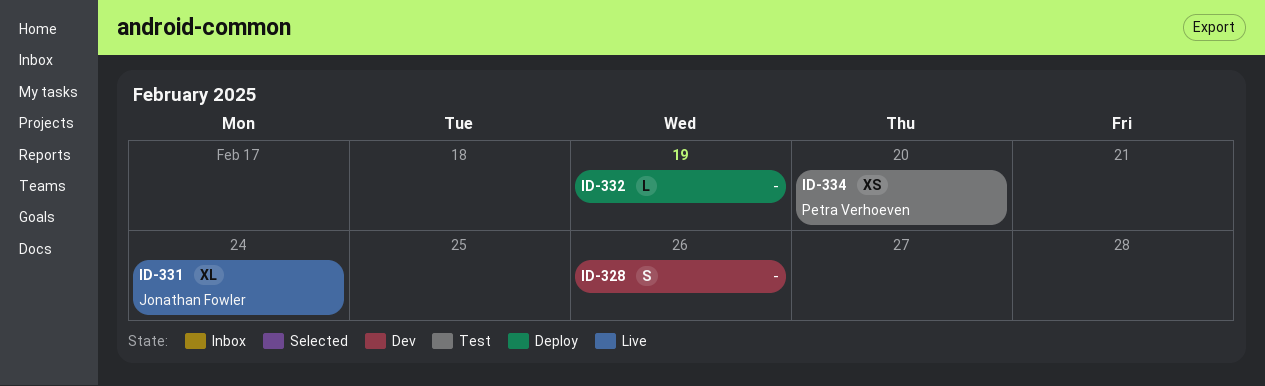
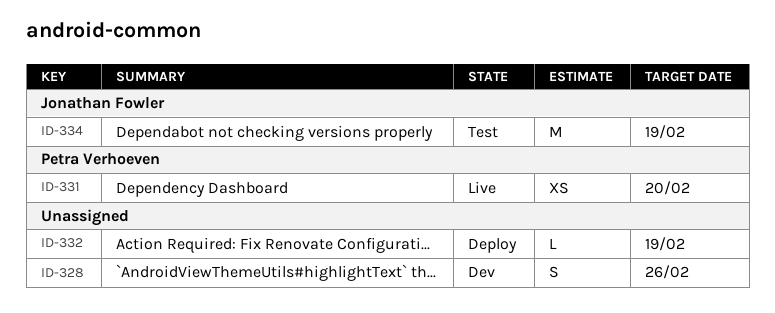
ID-331, owner: Jonathan Fowler -> Petra Verhoeven
ID-331, estimate: XL -> XS
ID-331, due: Feb 24 -> Feb 20
ID-334, owner: Petra Verhoeven -> Jonathan Fowler
ID-334, estimate: XS -> M
ID-334, due: Feb 20 -> Feb 19

